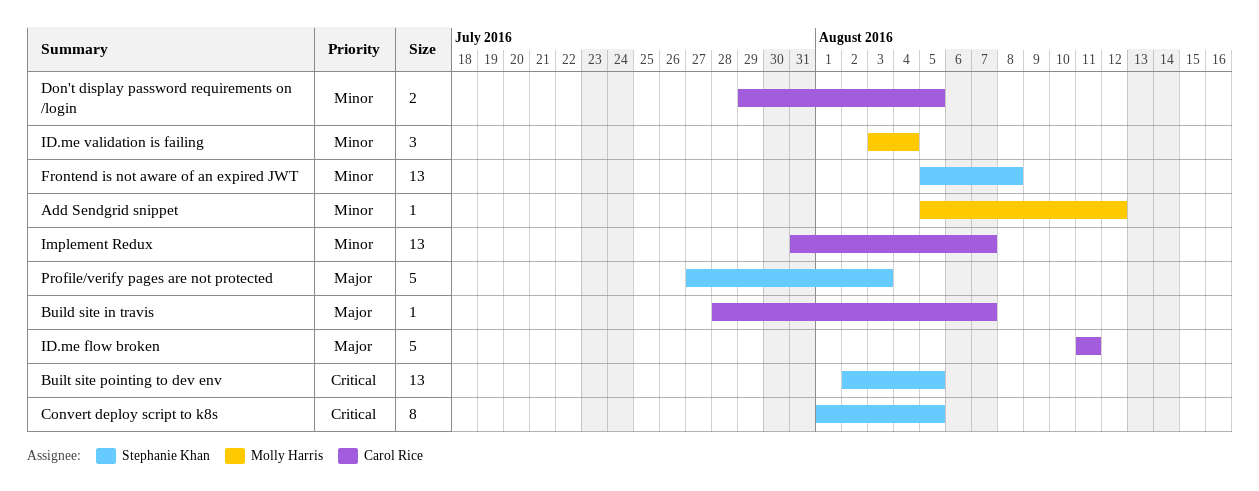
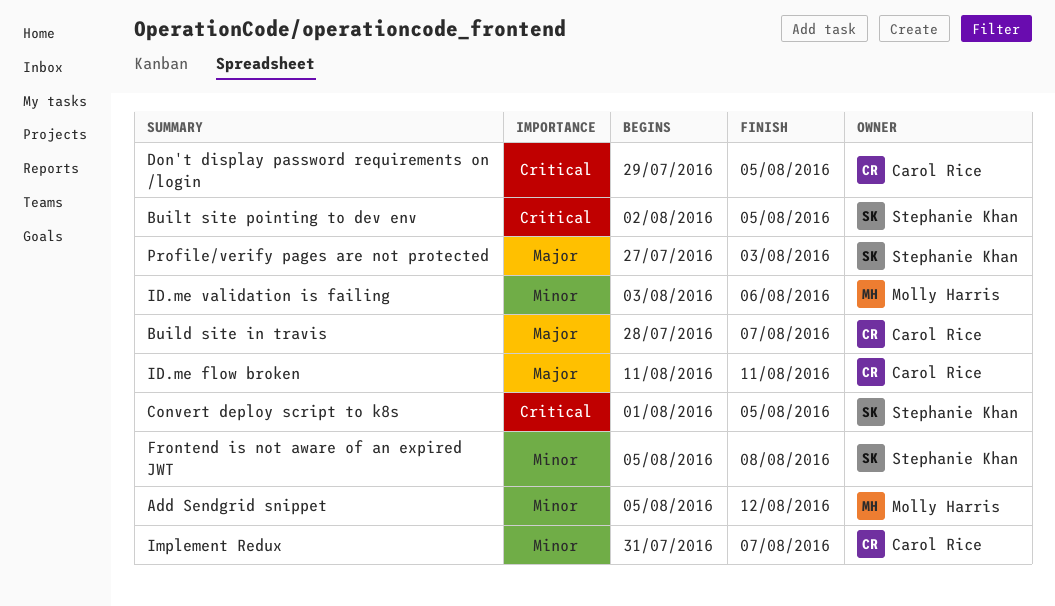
Don't display password requirements on /login, priority: Minor -> Critical
ID.me validation is failing, due: Aug 4 -> Aug 6

